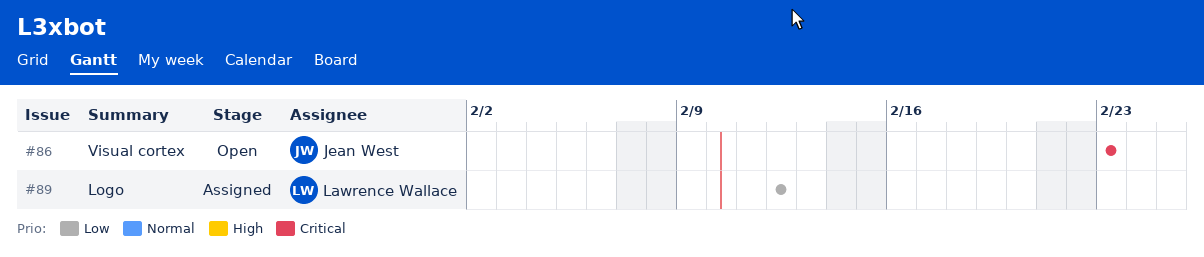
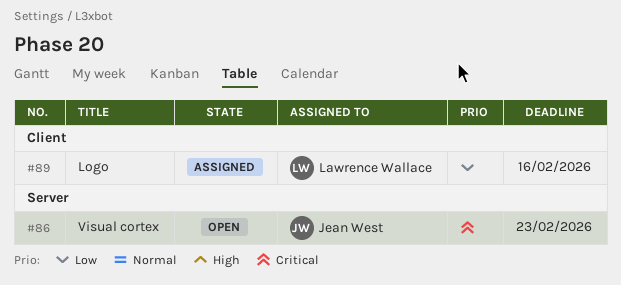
#89, due: Feb 12 -> Feb 16

